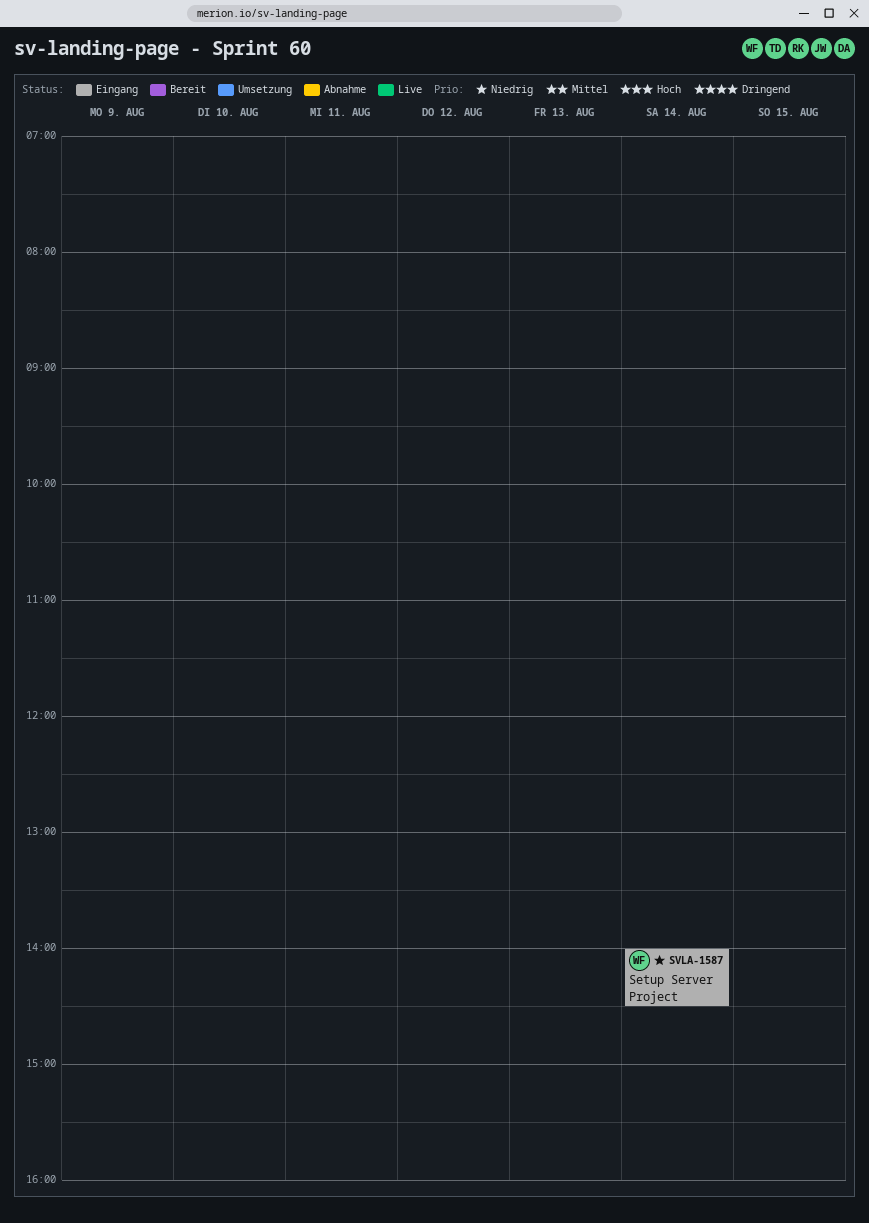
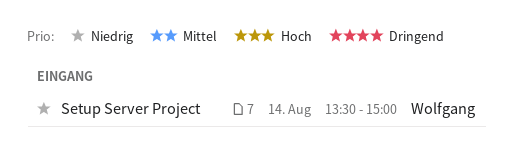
Setup Server Project, begins: 14:00 -> 13:30
Setup Server Project, ends: 14:30 -> 15:00

